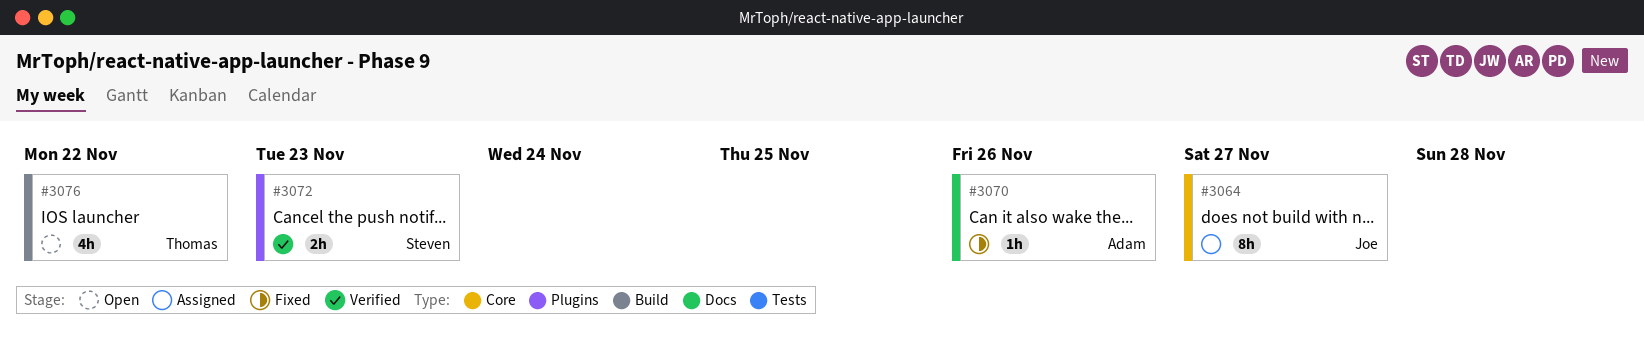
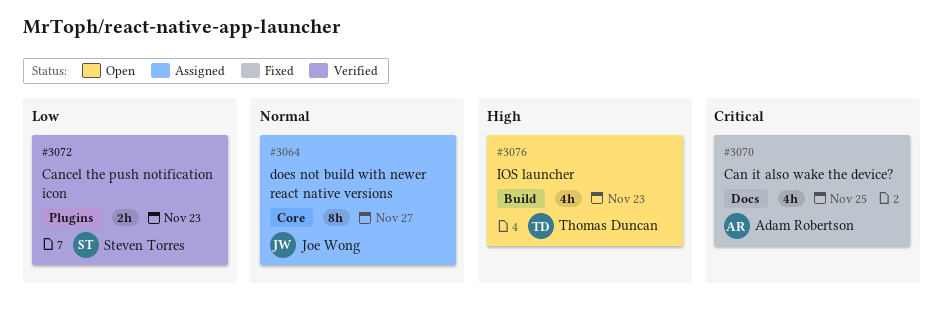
#3070, estimate: 1h -> 4h
#3070, due: Nov 26 -> Nov 25
#3076, due: Nov 22 -> Nov 23

